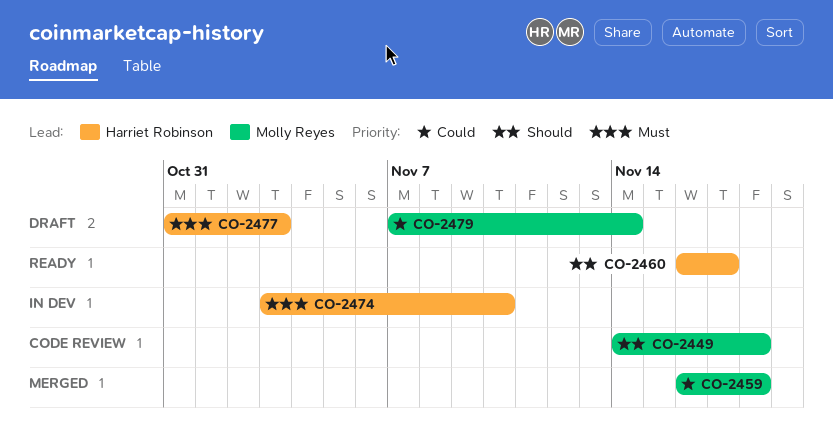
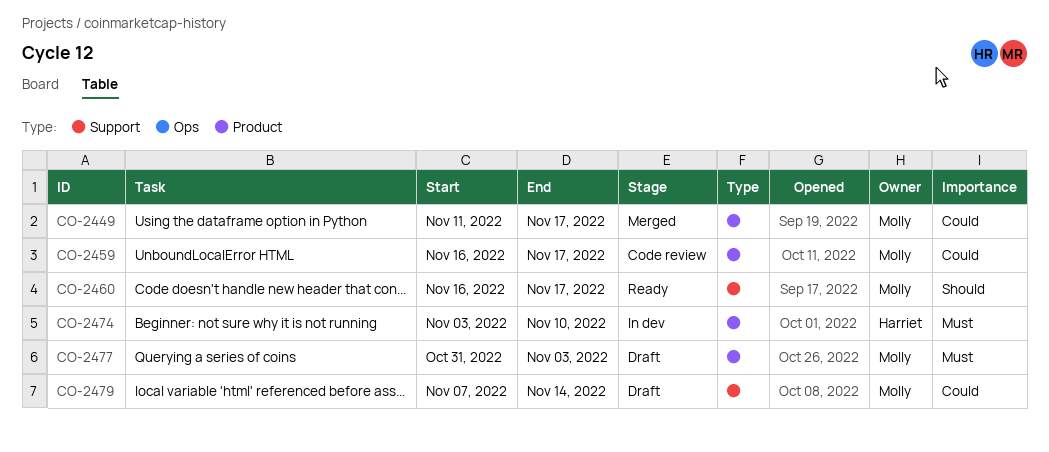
CO-2449, status: Code review -> Merged
CO-2449, priority: Should -> Could
CO-2449, start: Nov 14 -> Nov 11
CO-2449, due: Nov 18 -> Nov 17
CO-2459, status: Merged -> Code review
CO-2459, due: Nov 18 -> Nov 17
CO-2460, owner: Harriet Robinson -> Molly Reyes
CO-2477, owner: Harriet Robinson -> Molly Reyes

